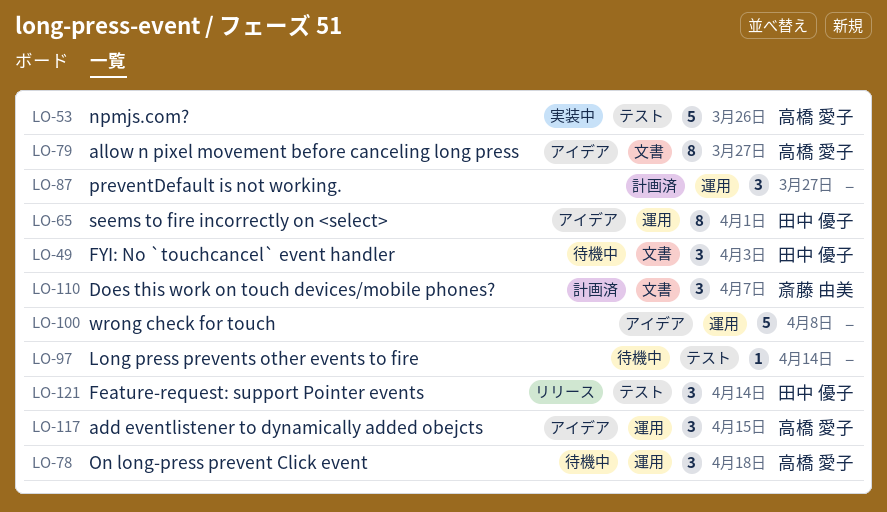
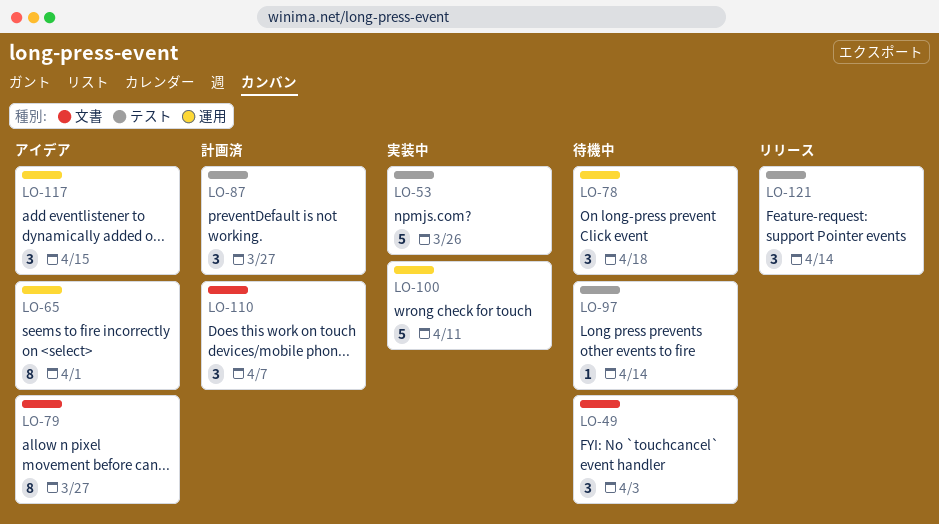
LO-87, label: 運用 -> テスト
LO-100, status: アイデア -> 実装中
LO-100, due: Apr 8 -> Apr 11

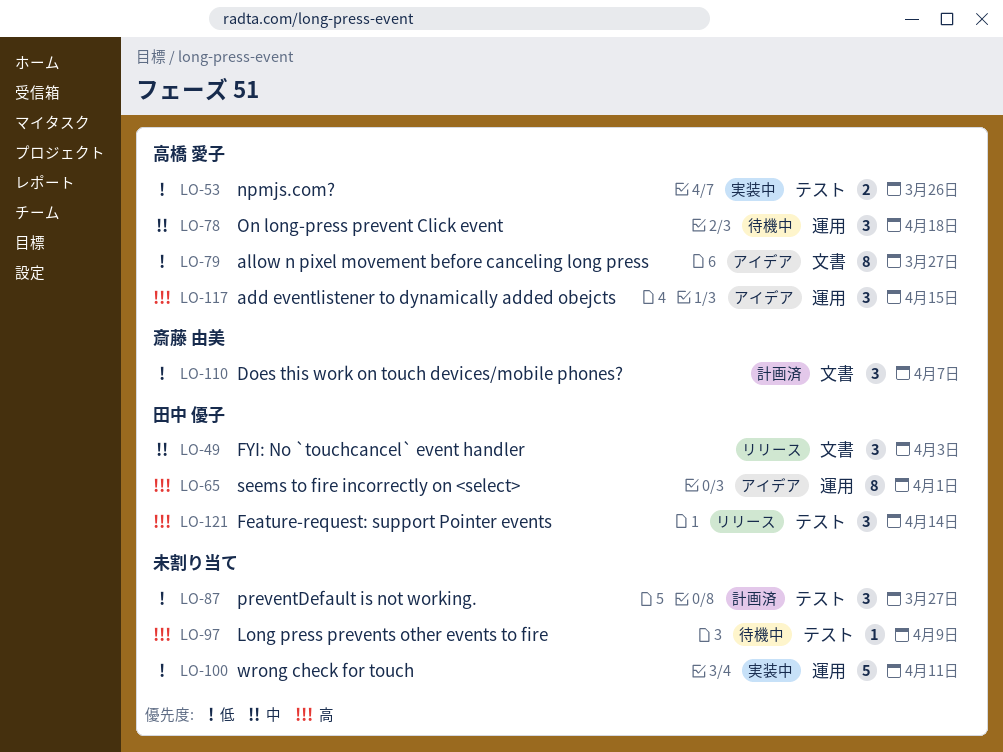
LO-49, status: 待機中 -> リリース
LO-53, estimate: 5 -> 2
LO-97, due: Apr 14 -> Apr 9

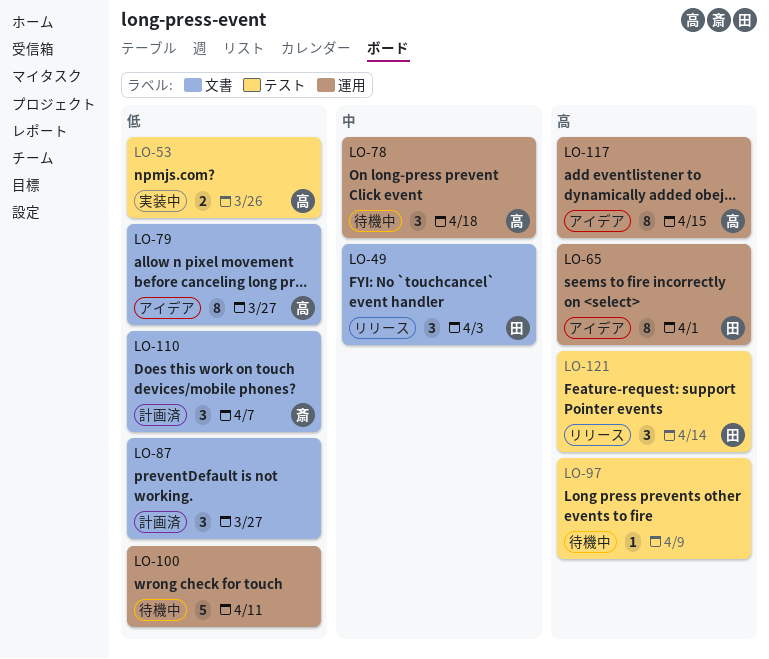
LO-87, label: テスト -> 文書
LO-100, status: 実装中 -> 待機中
LO-117, estimate: 3 -> 8

